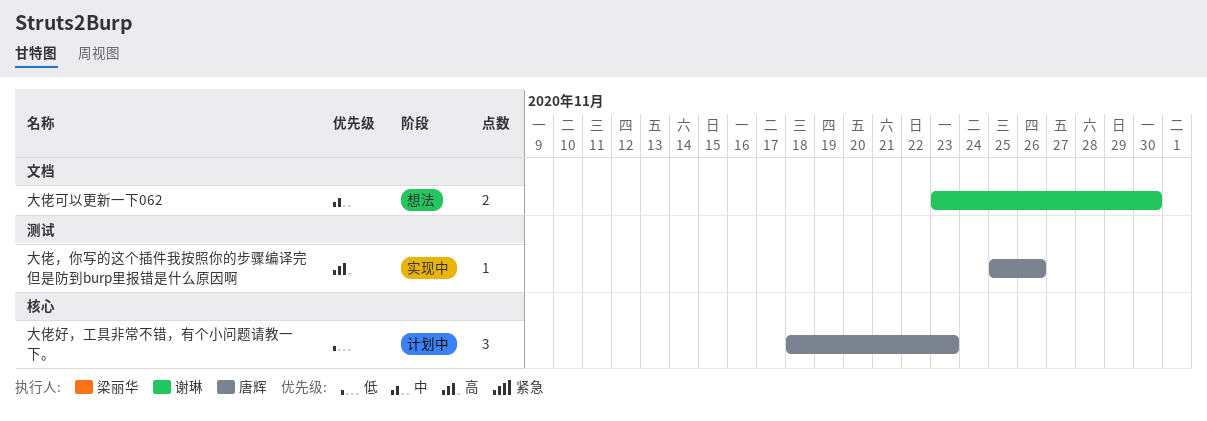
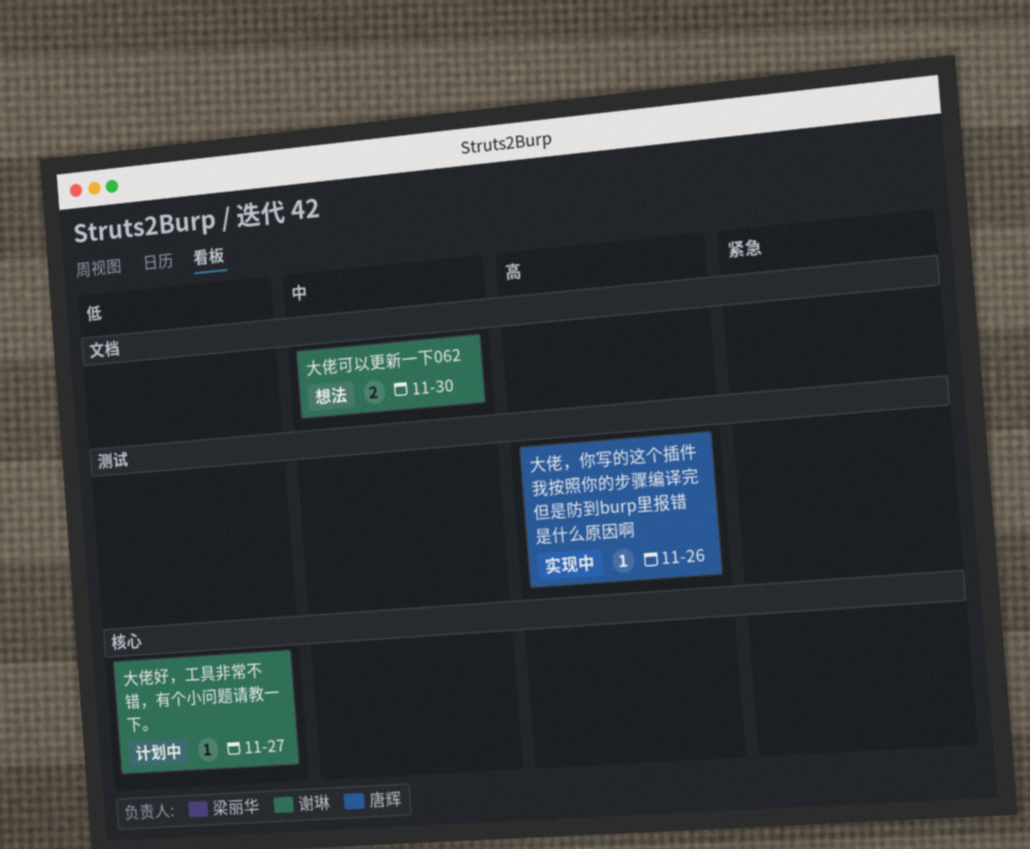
大佬好，工具非常不错，有个小问题请教一下。, owner: 唐辉 -> 谢琳
大佬好，工具非常不错，有个小问题请教一下。, estimate: 3 -> 1
大佬好，工具非常不错，有个小问题请教一下。, due: Nov 23 -> Nov 27

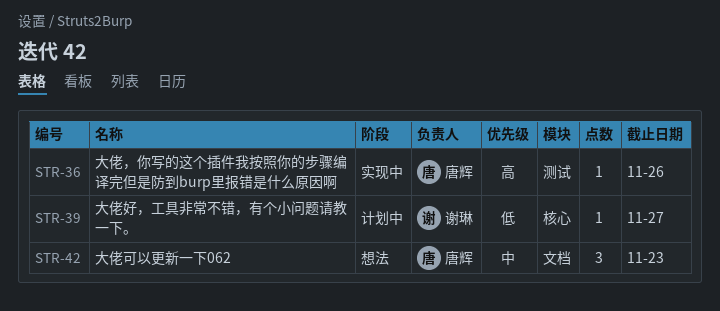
大佬可以更新一下062, owner: 谢琳 -> 唐辉
大佬可以更新一下062, estimate: 2 -> 3
大佬可以更新一下062, due: Nov 30 -> Nov 23

